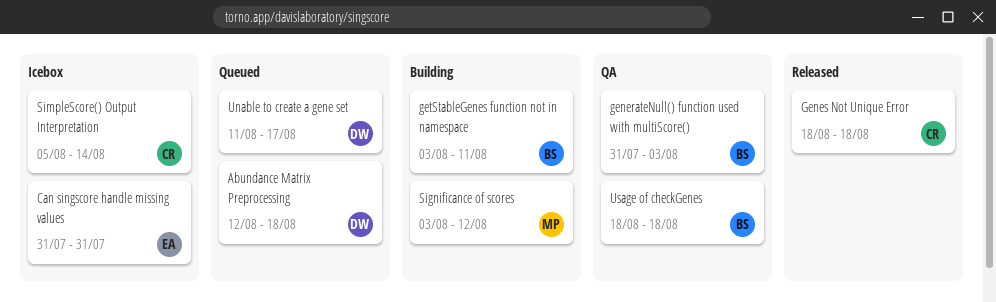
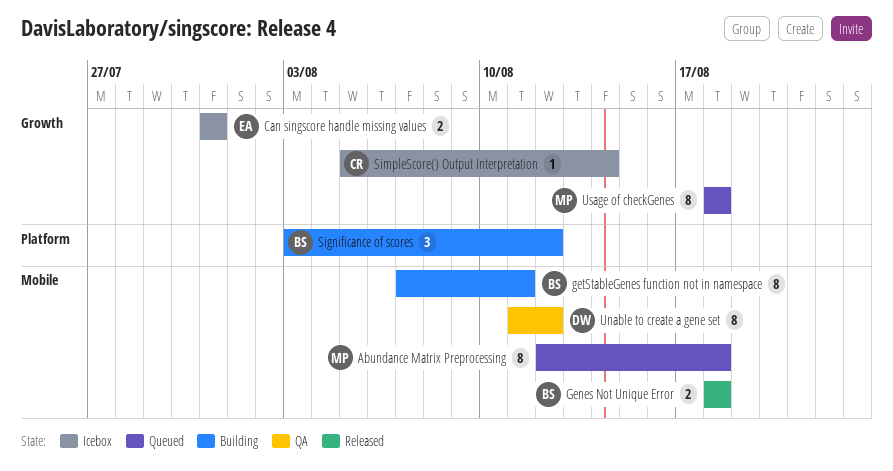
Abundance Matrix Preprocessing, owner: DW -> MP
generateNull() function used with multiScore(): present -> none
Genes Not Unique Error, owner: CR -> BS
getStableGenes function not in namespace, start: Aug 3 -> Aug 7
Significance of scores, owner: MP -> BS
Unable to create a gene set, status: Queued -> QA
Unable to create a gene set, due: Aug 17 -> Aug 12
Usage of checkGenes, status: QA -> Queued
Usage of checkGenes, owner: BS -> MP

